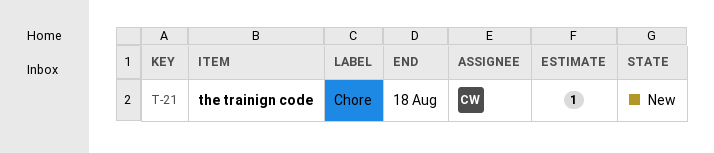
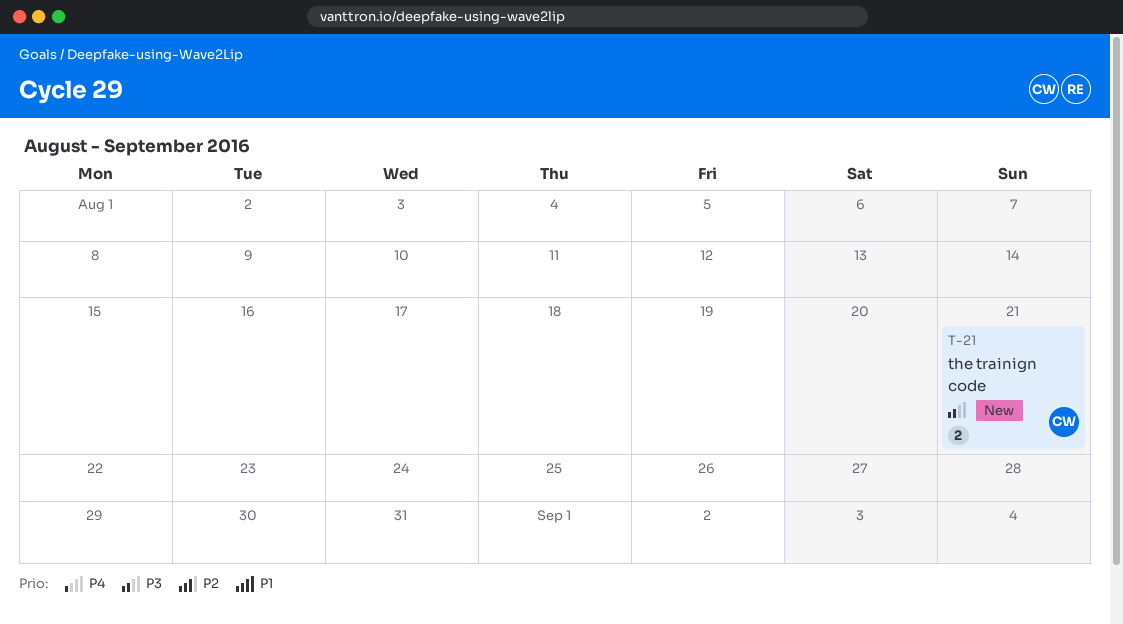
T-21, estimate: 1 -> 2
T-21, due: Aug 18 -> Aug 21

